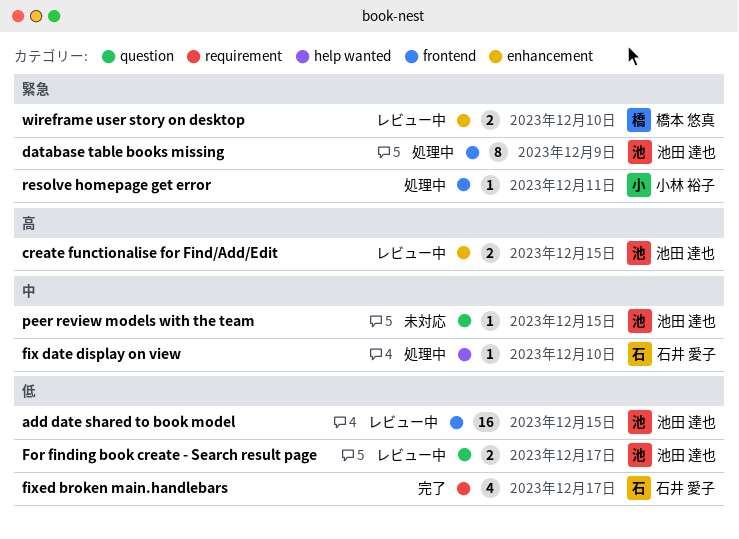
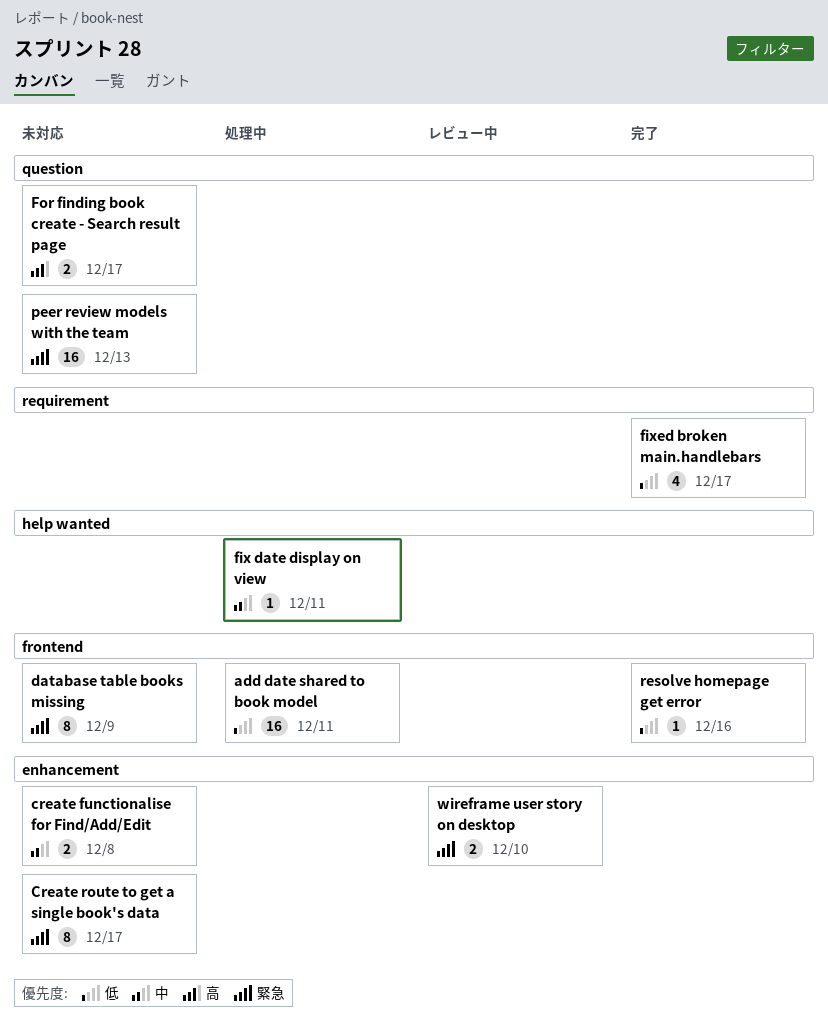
add date shared to book model, status: レビュー中 -> 処理中
add date shared to book model, due: Dec 15 -> Dec 11
create functionalise for Find/Add/Edit, status: レビュー中 -> 未対応
create functionalise for Find/Add/Edit, priority: 高 -> 中
create functionalise for Find/Add/Edit, due: Dec 15 -> Dec 8
Create route to get a single book's data: none -> present
database table books missing, status: 処理中 -> 未対応
fix date display on view, due: Dec 10 -> Dec 11
For finding book create - Search result page, status: レビュー中 -> 未対応
For finding book create - Search result page, priority: 低 -> 高
peer review models with the team, priority: 中 -> 緊急
peer review models with the team, estimate: 1 -> 16
peer review models with the team, due: Dec 15 -> Dec 13
resolve homepage get error, status: 処理中 -> 完了
resolve homepage get error, priority: 緊急 -> 低
resolve homepage get error, due: Dec 11 -> Dec 16

